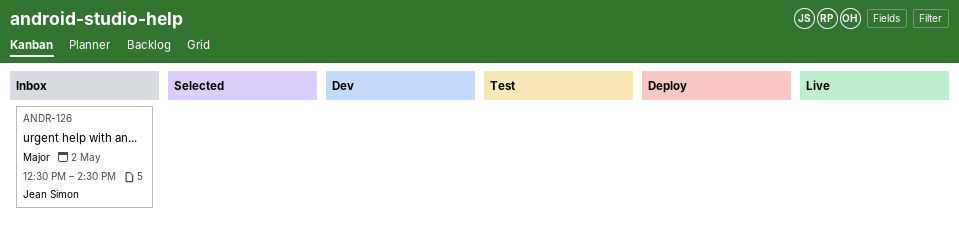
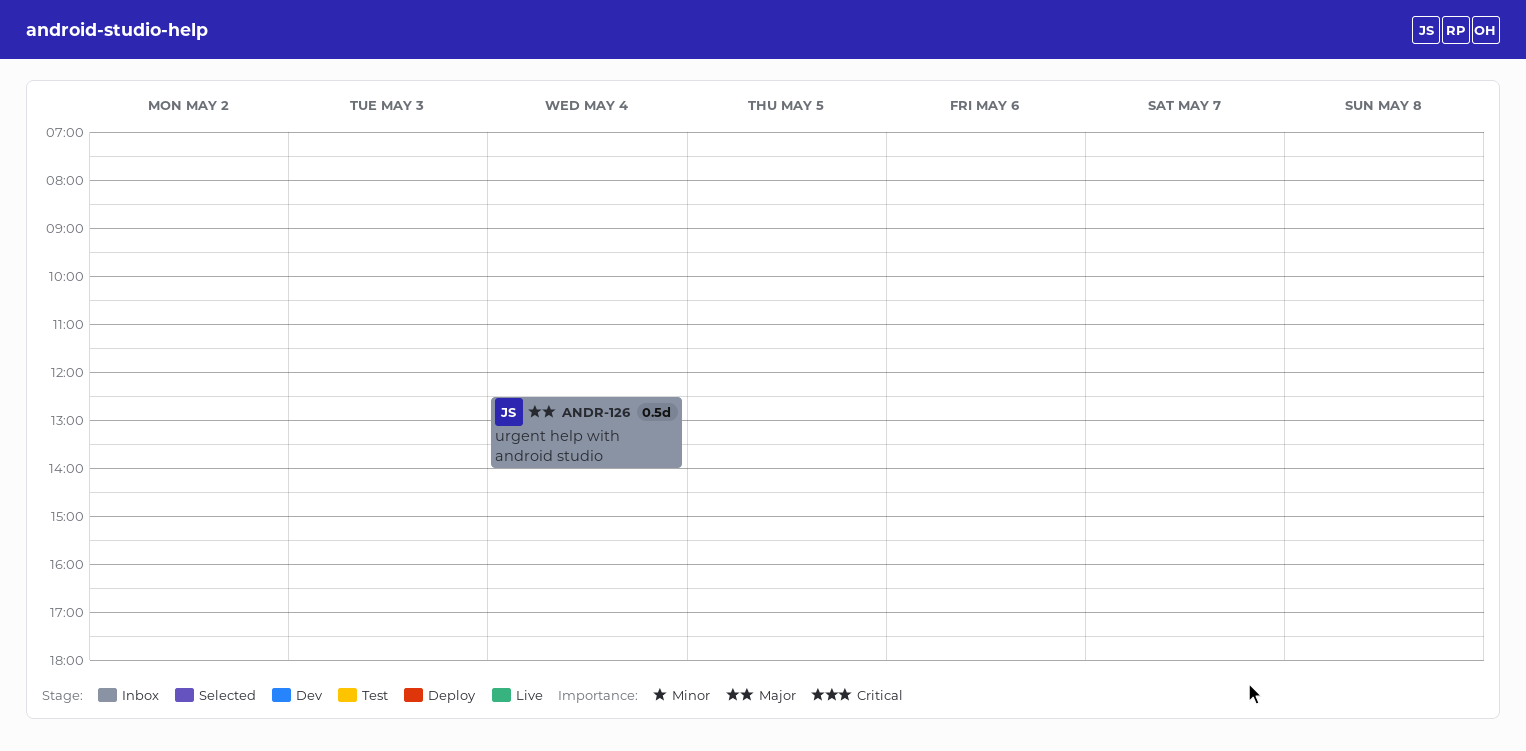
ANDR-126, day: May 2 -> May 4
ANDR-126, ends: 14:30 -> 14:00

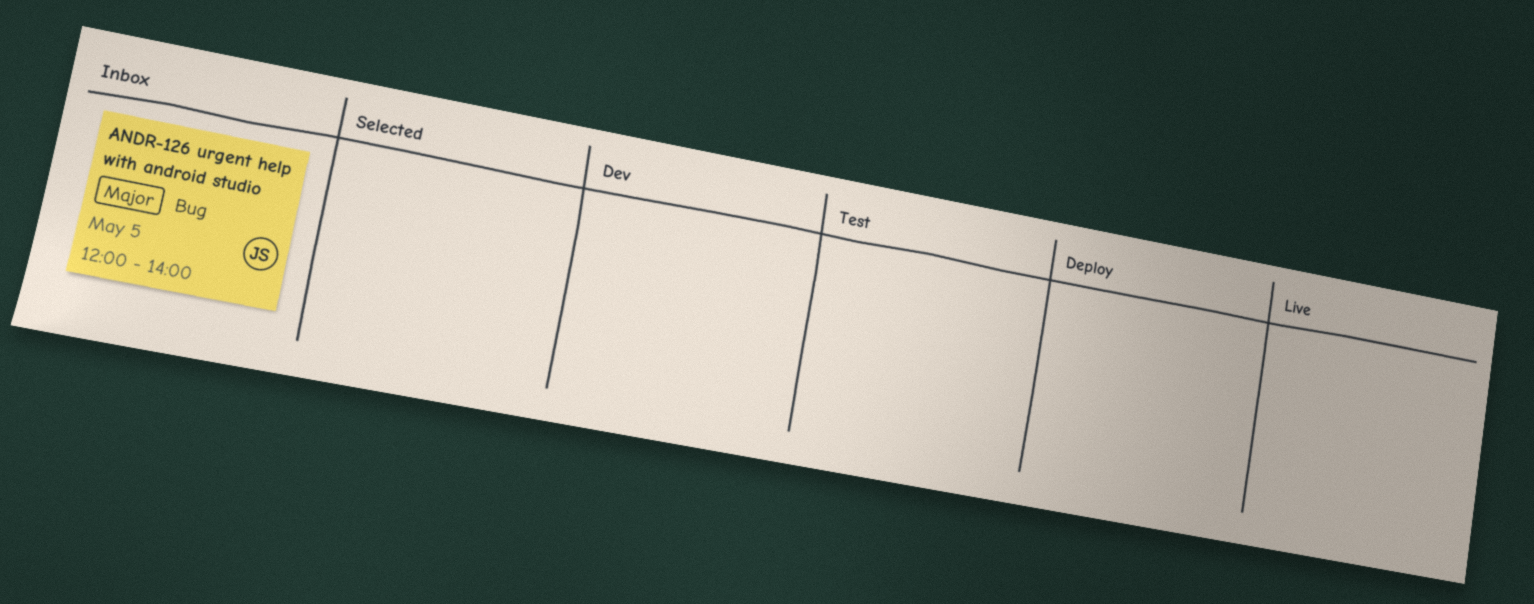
ANDR-126, day: May 4 -> May 5
ANDR-126, begins: 12:30 -> 12:00

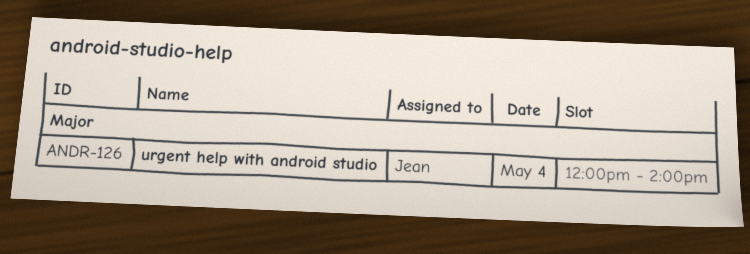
ANDR-126, day: May 5 -> May 4

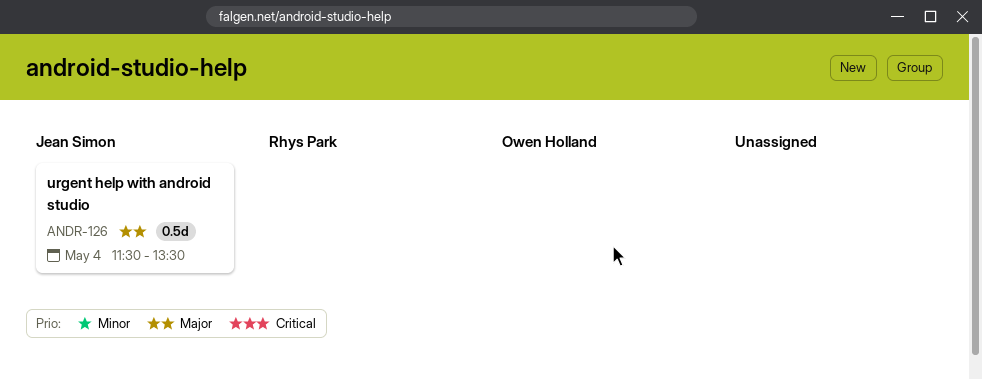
ANDR-126, begins: 12:00 -> 11:30
ANDR-126, ends: 14:00 -> 13:30

